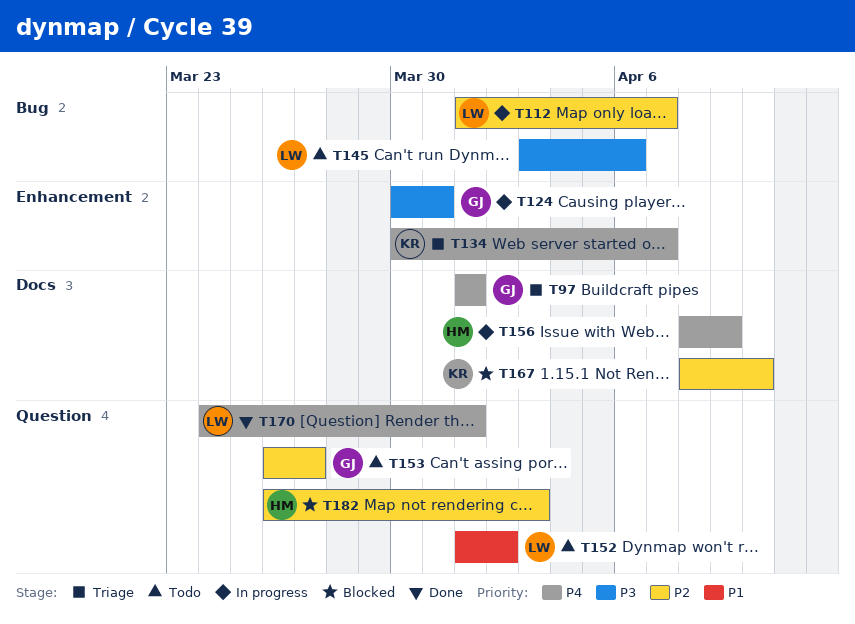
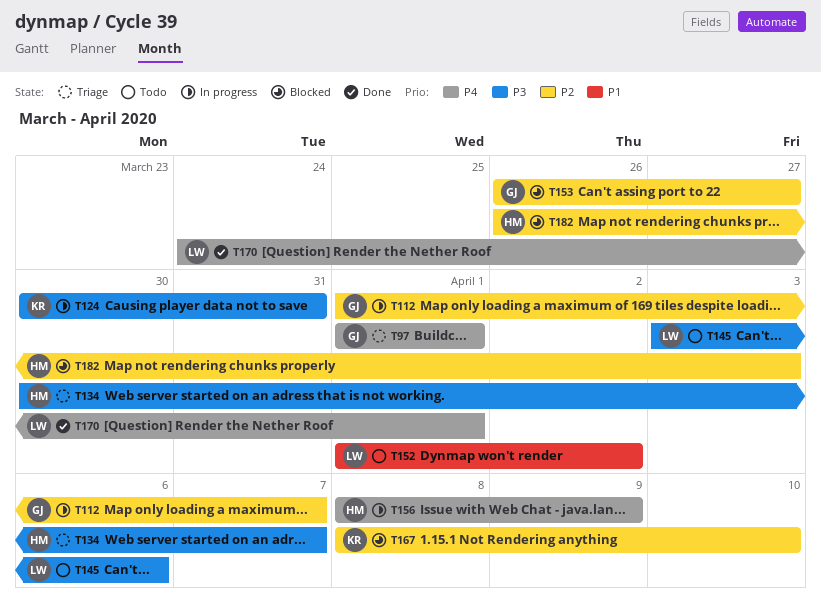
T112, owner: LW -> GJ
T124, owner: GJ -> KR
T134, owner: KR -> HM
T134, priority: P4 -> P3
T153, status: Todo -> Blocked

